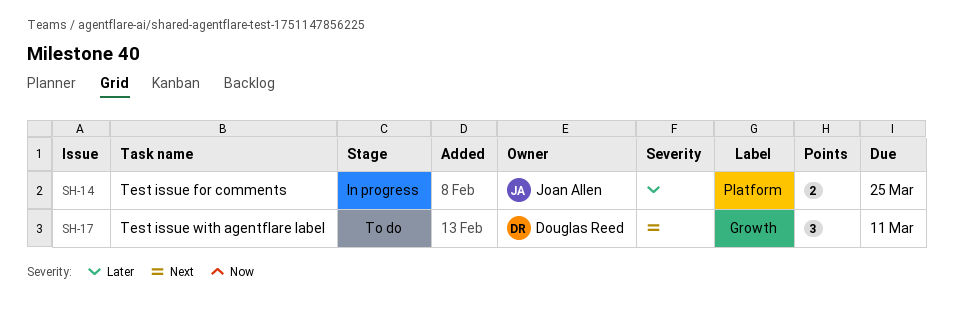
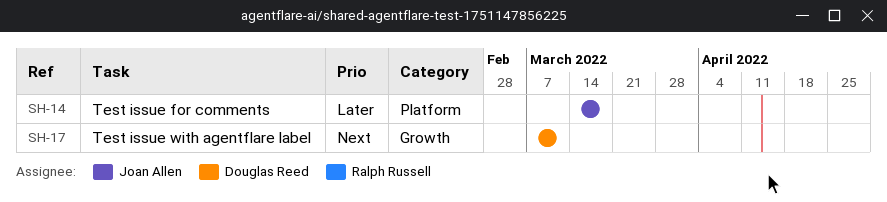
SH-14, due: Mar 25 -> Mar 18

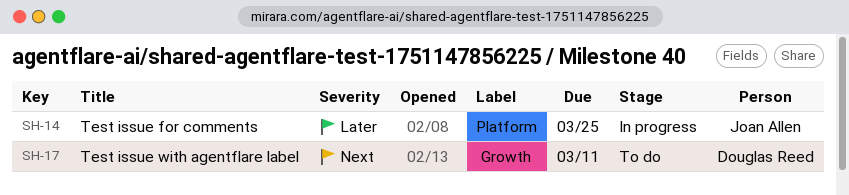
SH-14, due: Mar 18 -> Mar 25

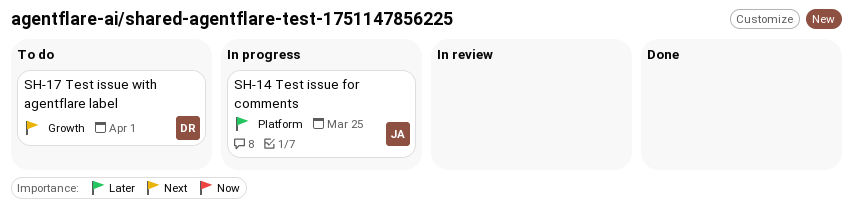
SH-17, due: Mar 11 -> Apr 1

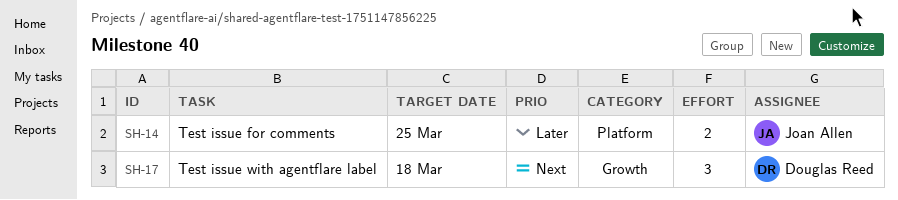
SH-17, due: Apr 1 -> Mar 18

